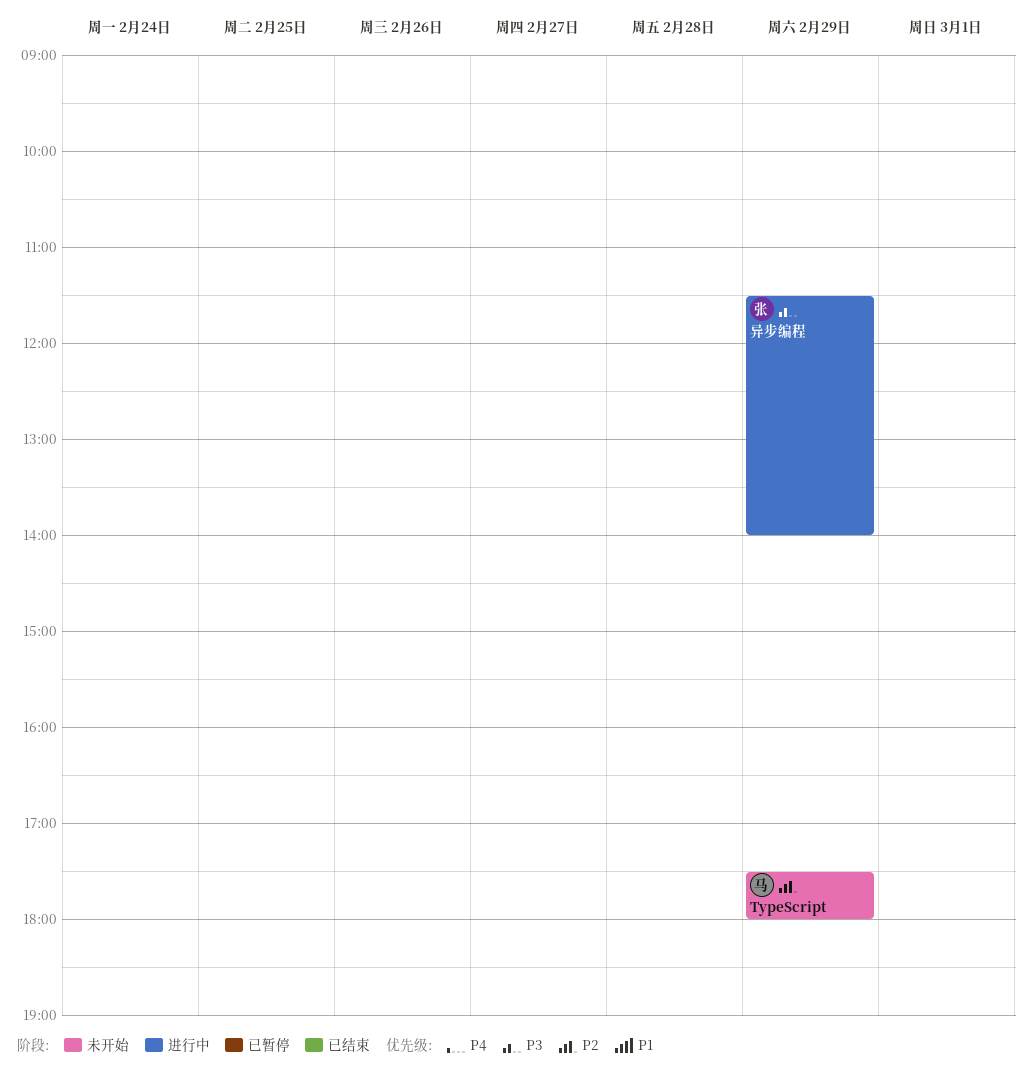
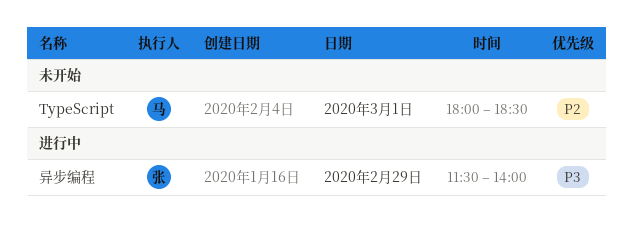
TypeScript, day: Feb 29 -> Mar 1
TypeScript, begins: 17:30 -> 18:00
TypeScript, ends: 18:00 -> 18:30

